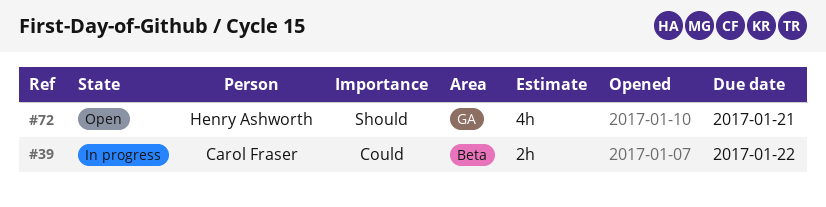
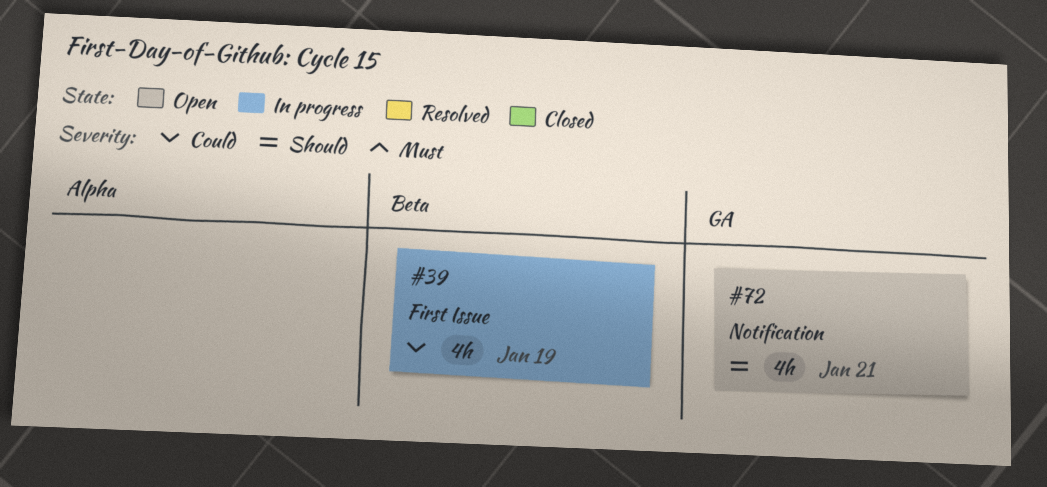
#39, estimate: 2h -> 4h
#39, due: Jan 22 -> Jan 19

